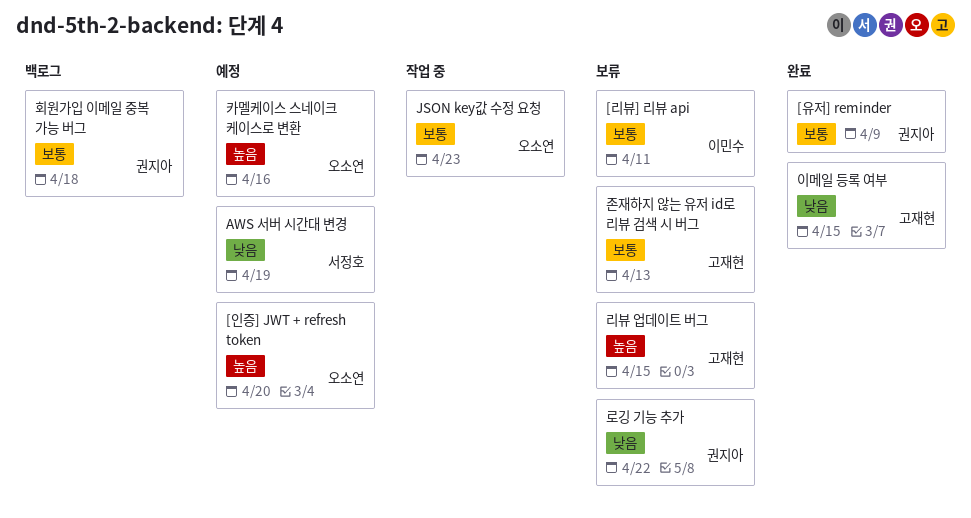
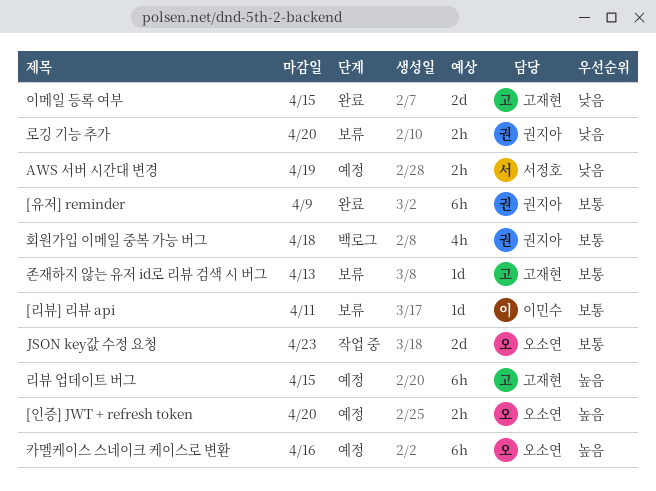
로깅 기능 추가, due: Apr 22 -> Apr 20
리뷰 업데이트 버그, status: 보류 -> 예정

